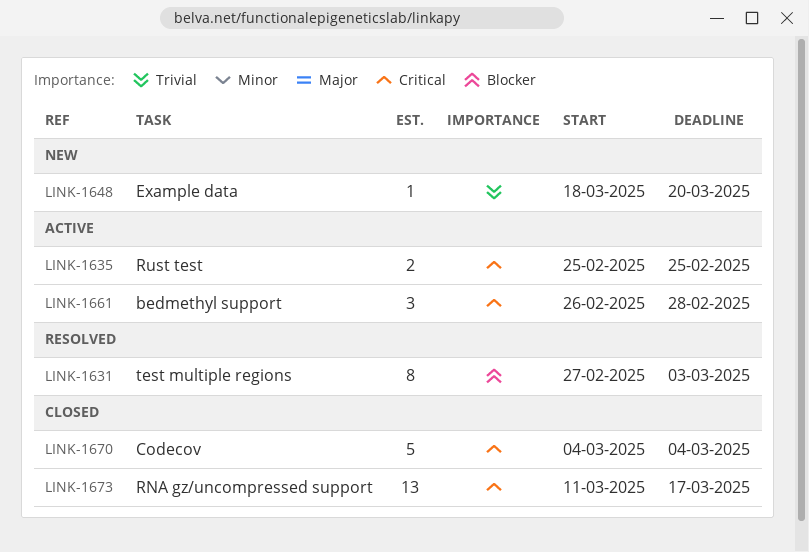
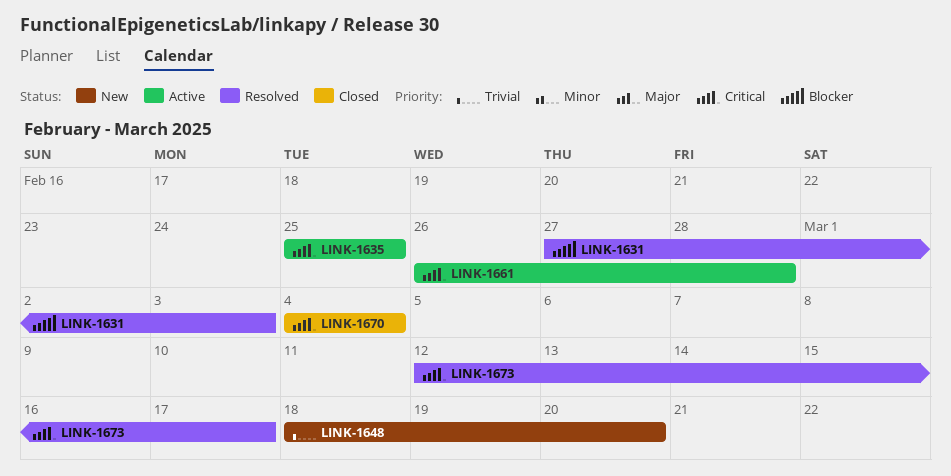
LINK-1673, status: Closed -> Resolved
LINK-1673, start: Mar 11 -> Mar 12

